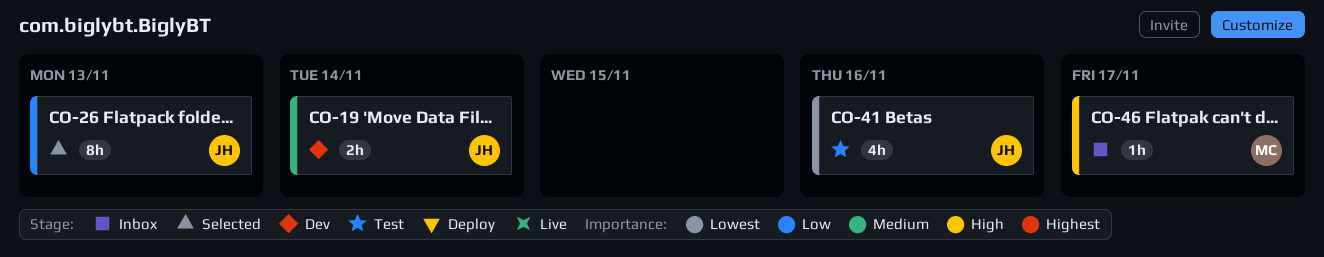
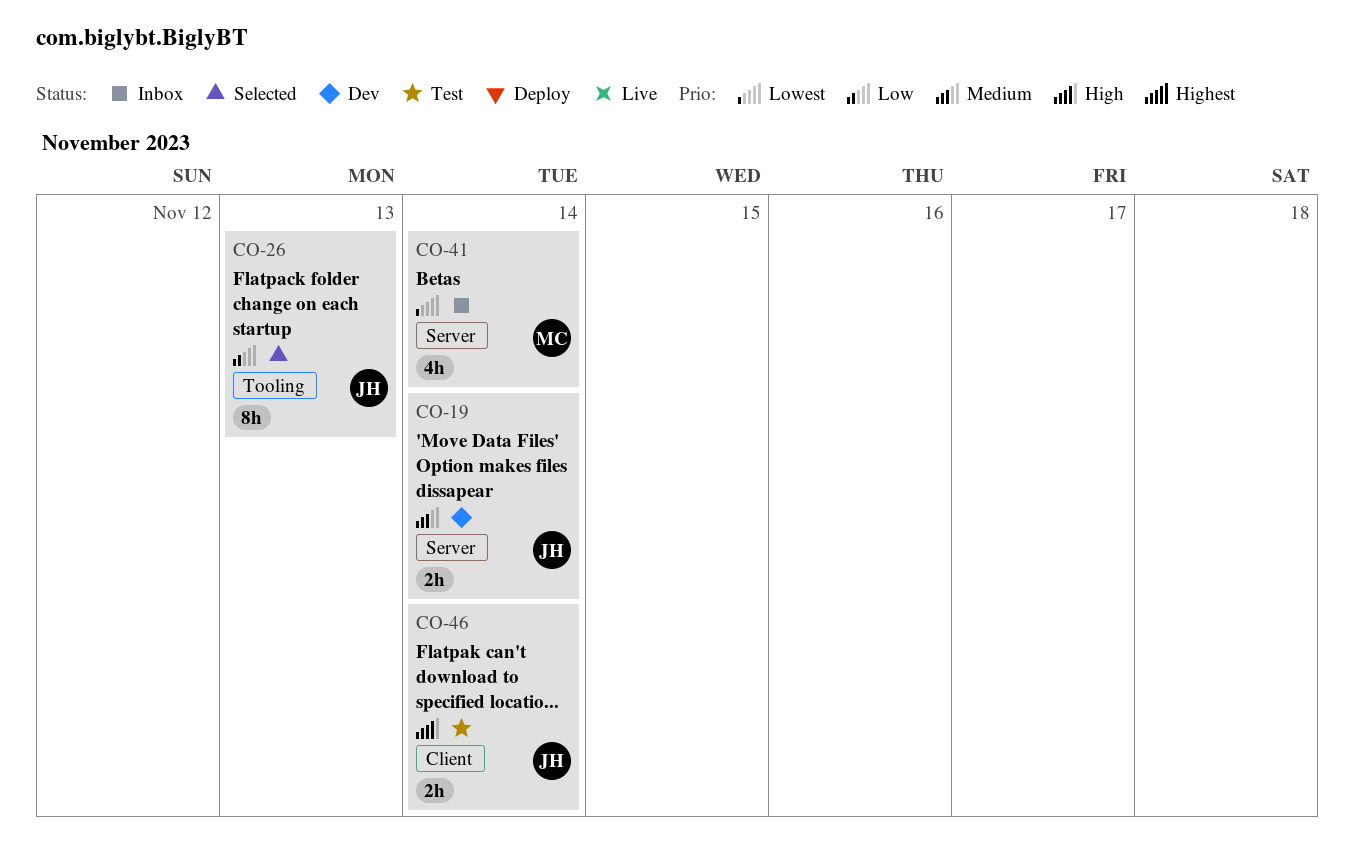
CO-41, status: Test -> Inbox
CO-41, owner: JH -> MC
CO-41, due: Nov 16 -> Nov 14
CO-46, status: Inbox -> Test
CO-46, owner: MC -> JH
CO-46, estimate: 1h -> 2h
CO-46, due: Nov 17 -> Nov 14

